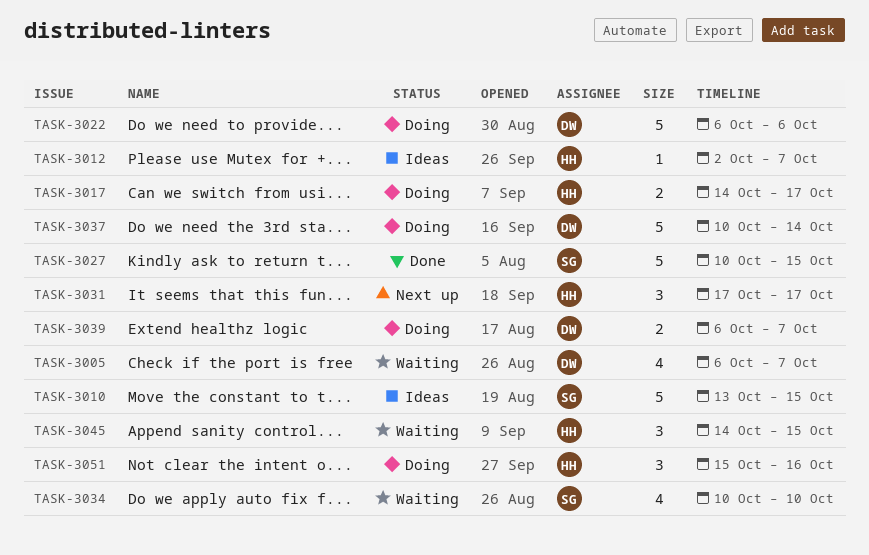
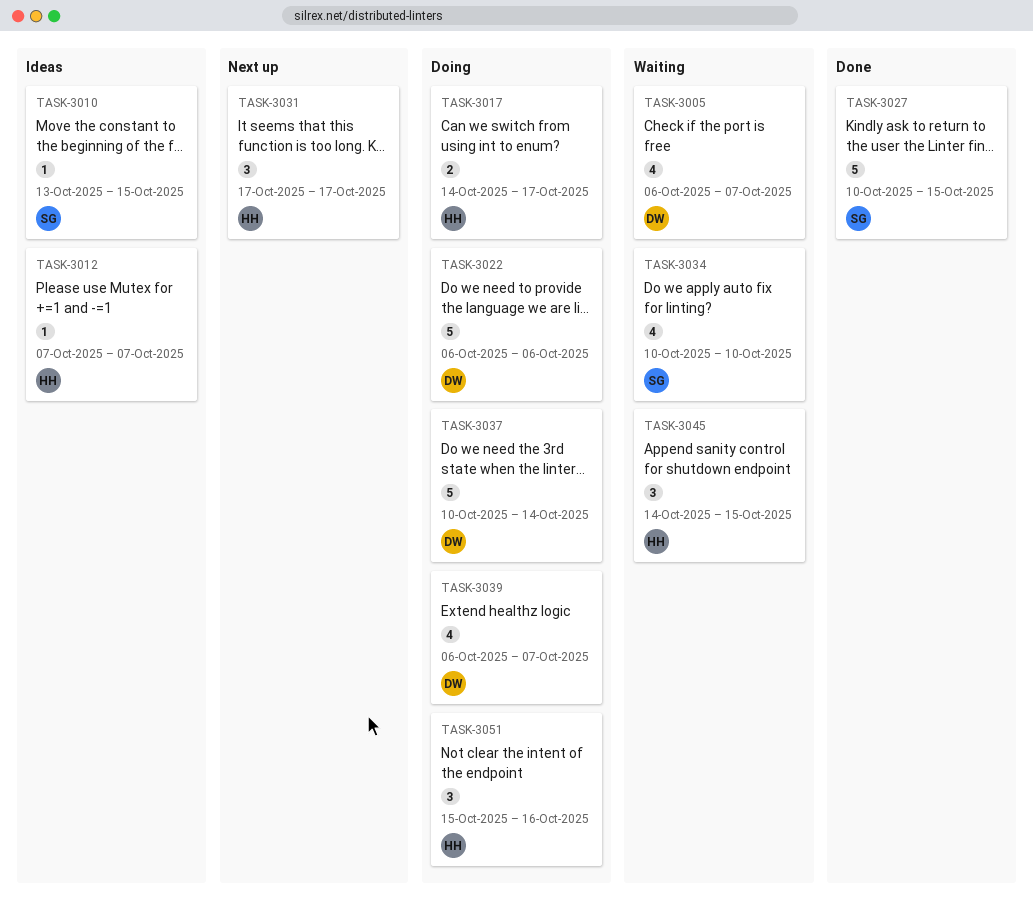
TASK-3010, estimate: 5 -> 1
TASK-3012, start: Oct 2 -> Oct 7
TASK-3039, estimate: 2 -> 4

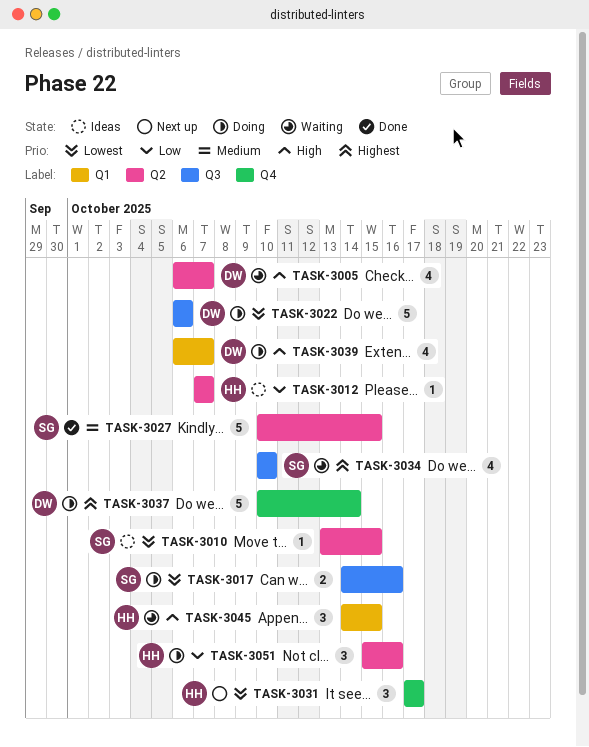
TASK-3017, owner: HH -> SG
TASK-3017, due: Oct 17 -> Oct 16

